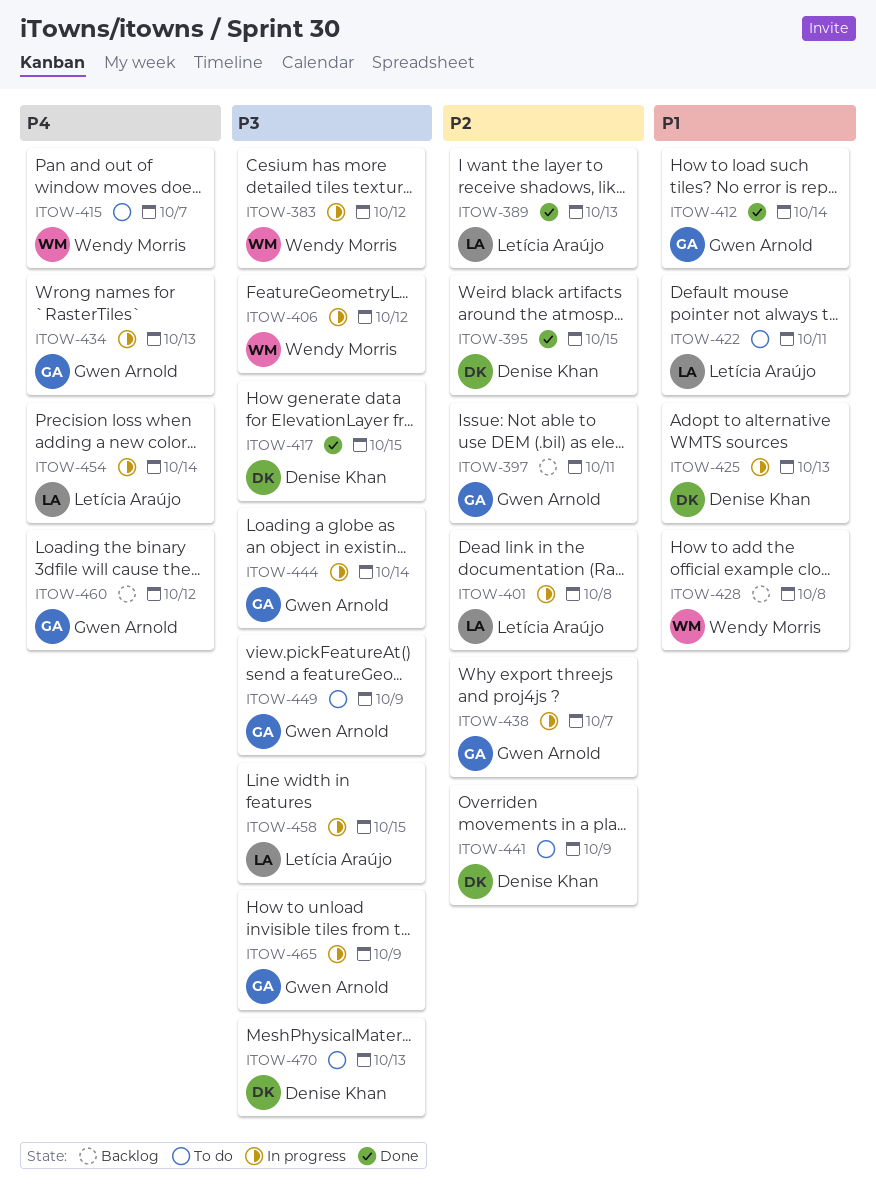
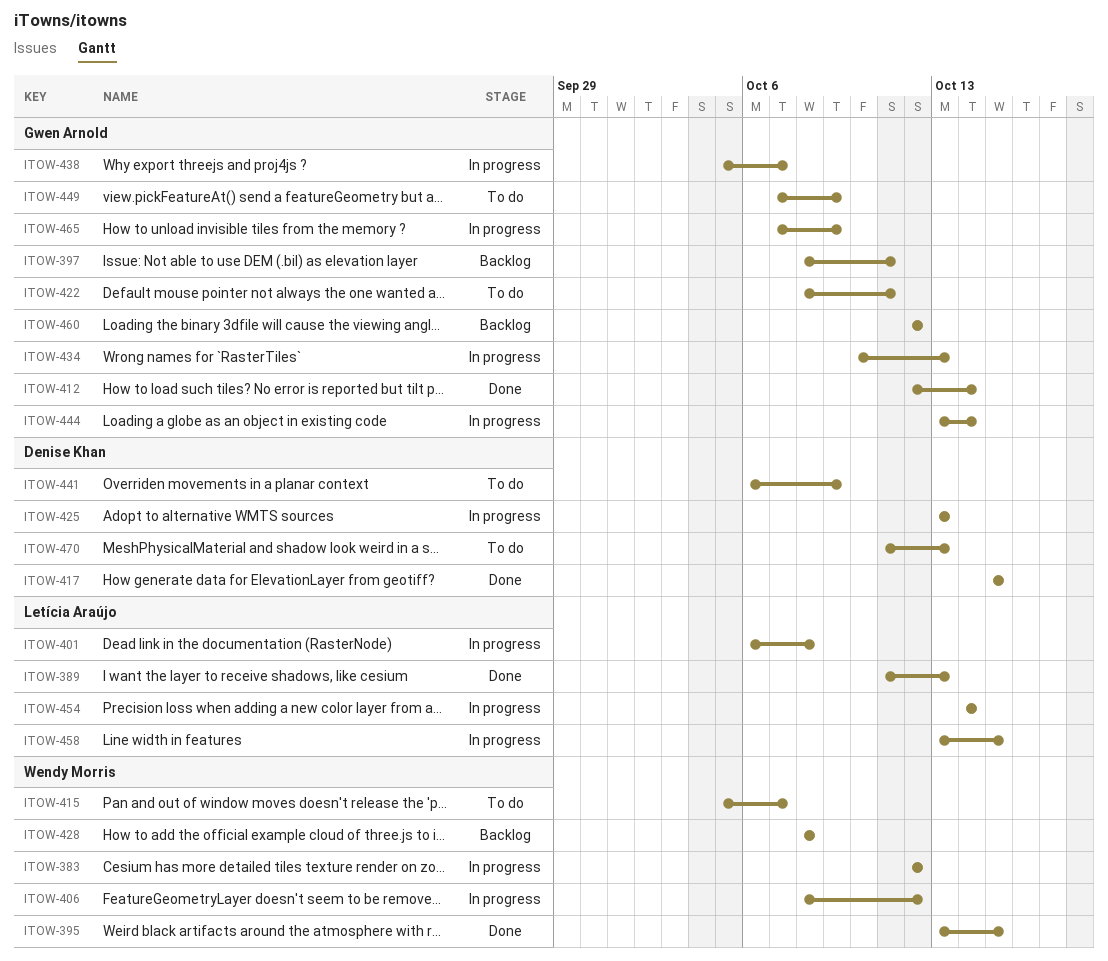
ITOW-395, owner: Denise Khan -> Wendy Morris
ITOW-422, owner: Letícia Araújo -> Gwen Arnold

